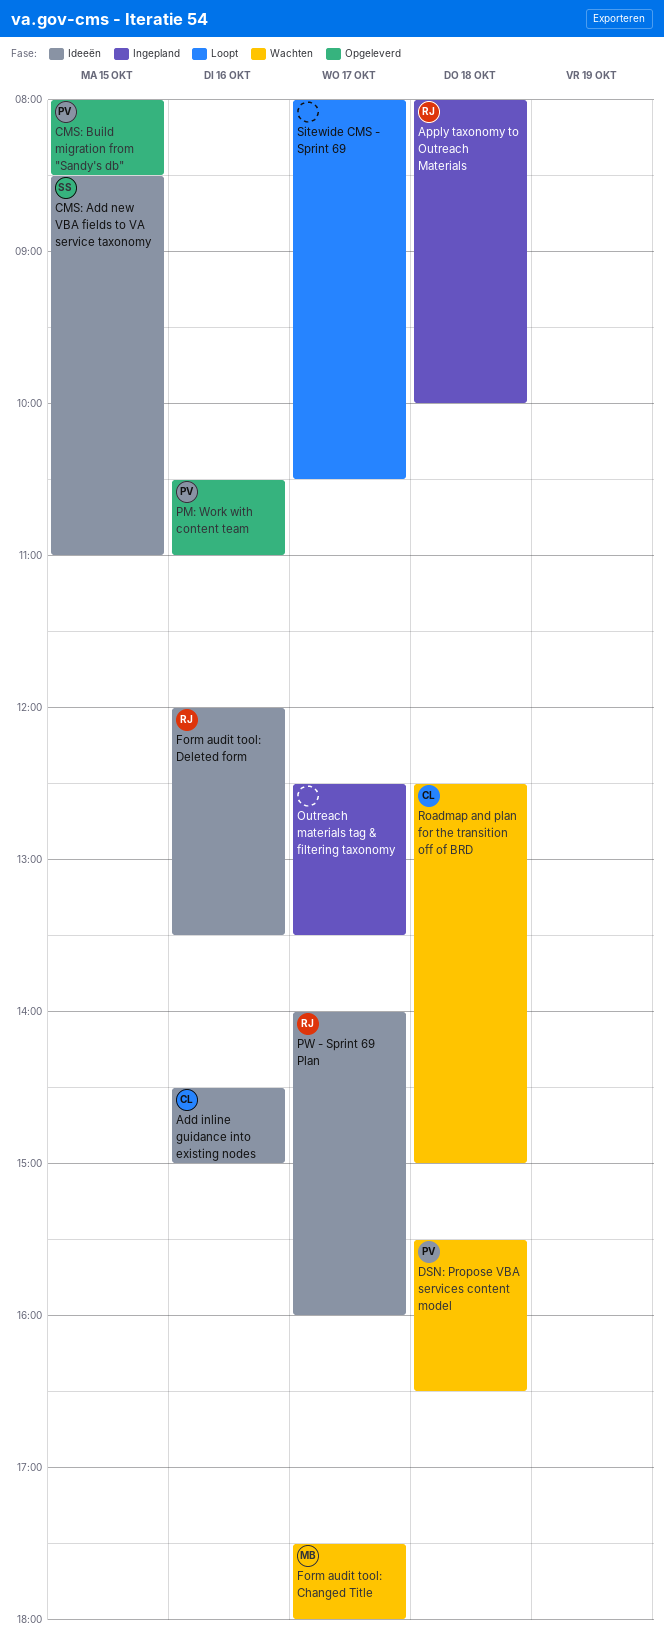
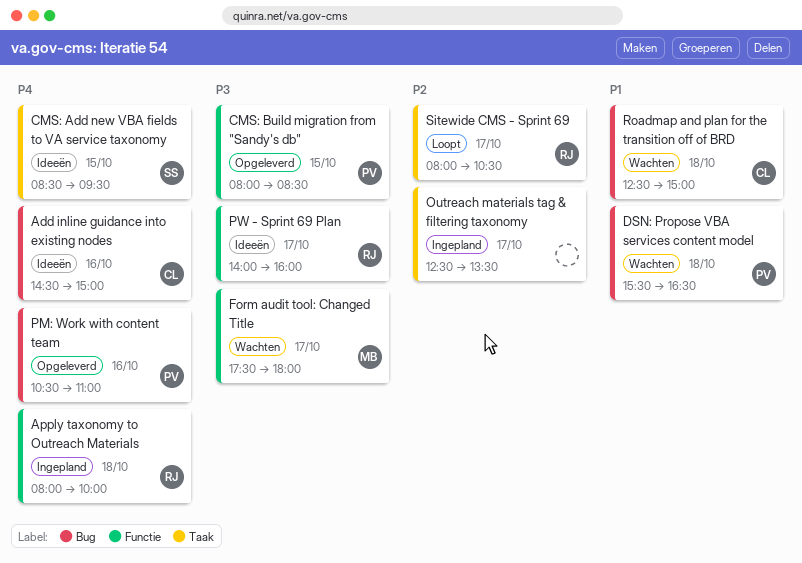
CMS: Add new VBA fields to VA service taxonomy, ends: 11:00 -> 09:30
Form audit tool: Deleted form: present -> none
Sitewide CMS - Sprint 69, owner: none -> RJ

